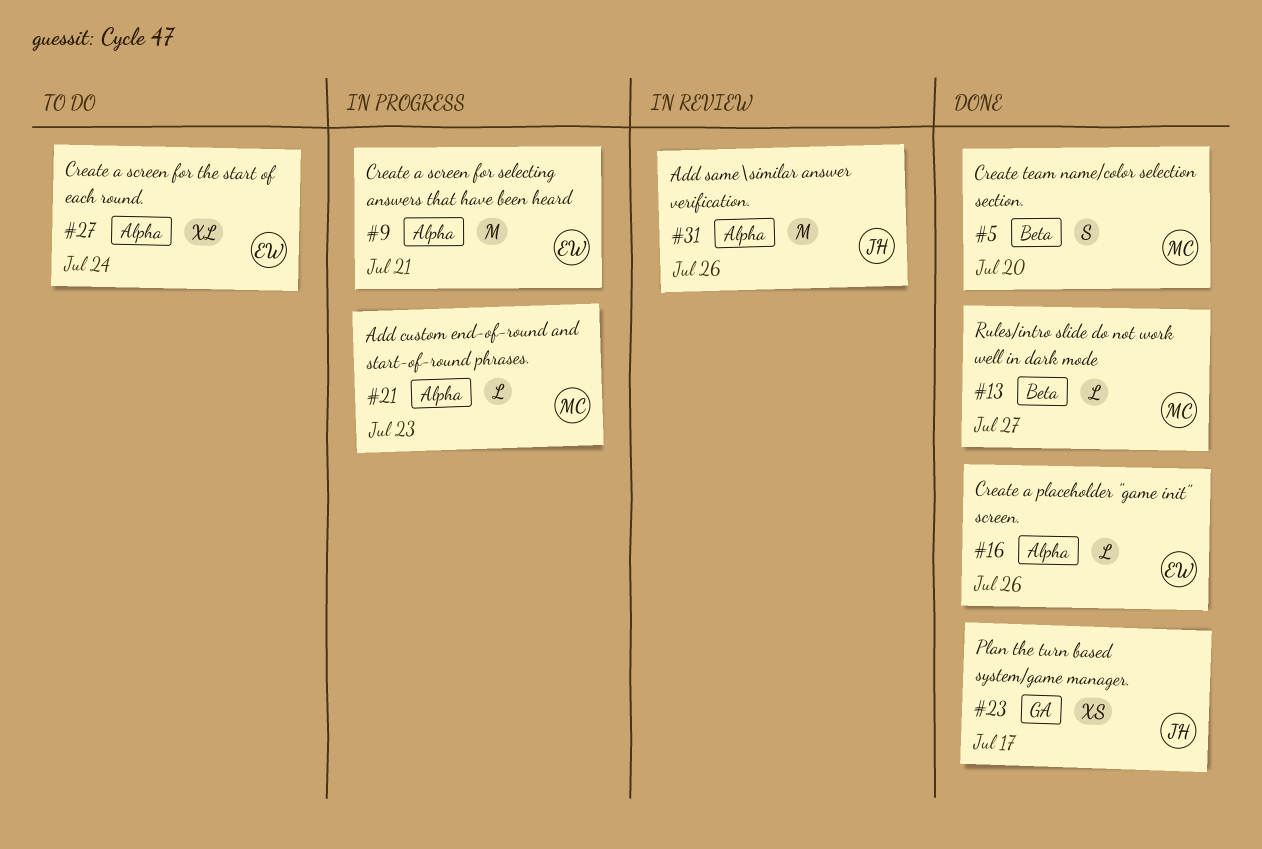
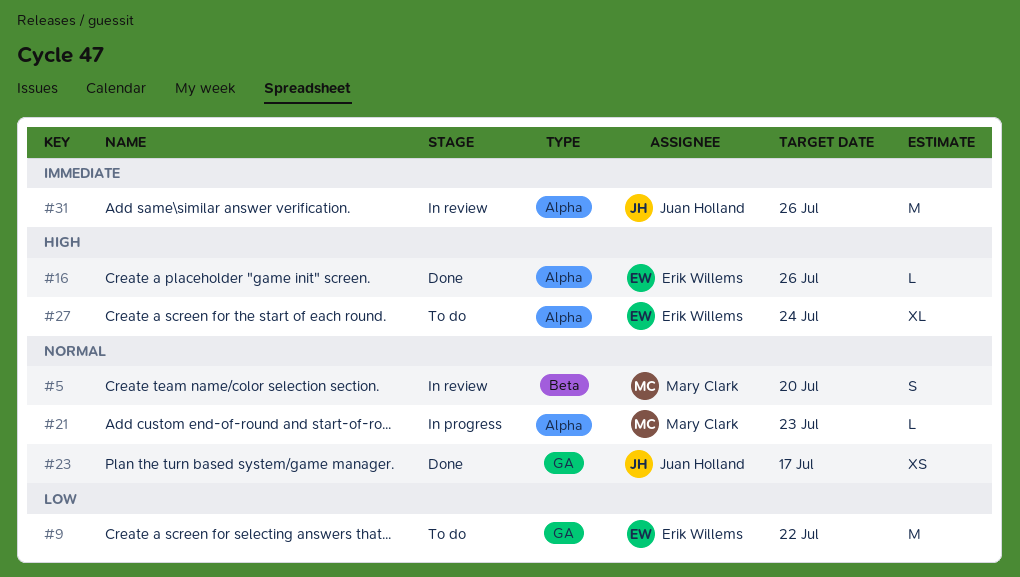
#5, status: Done -> In review
#9, status: In progress -> To do
#9, label: Alpha -> GA
#9, due: Jul 21 -> Jul 22
#13: present -> none

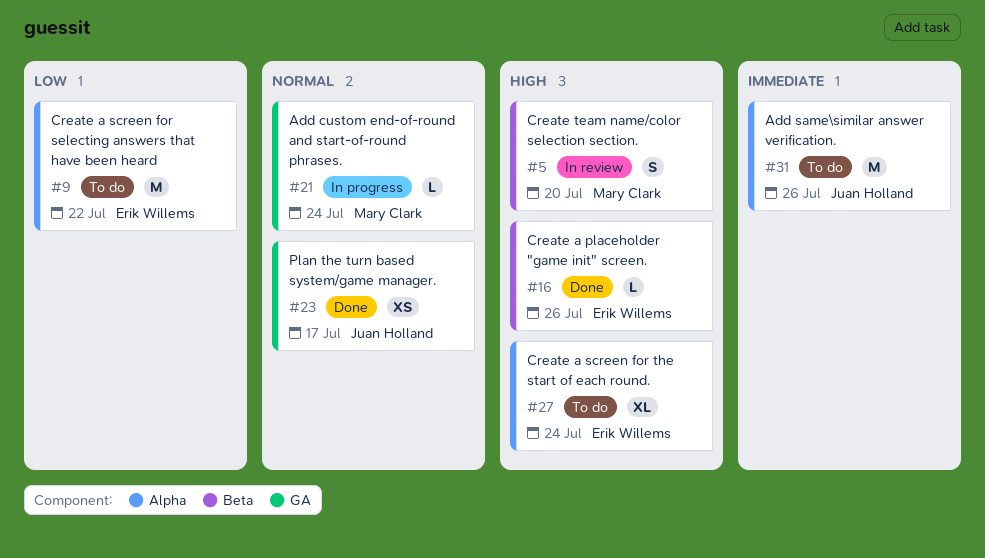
#5, priority: Normal -> High
#9, label: GA -> Alpha
#16, label: Alpha -> Beta
#21, label: Alpha -> GA
#21, due: Jul 23 -> Jul 24
#31, status: In review -> To do

